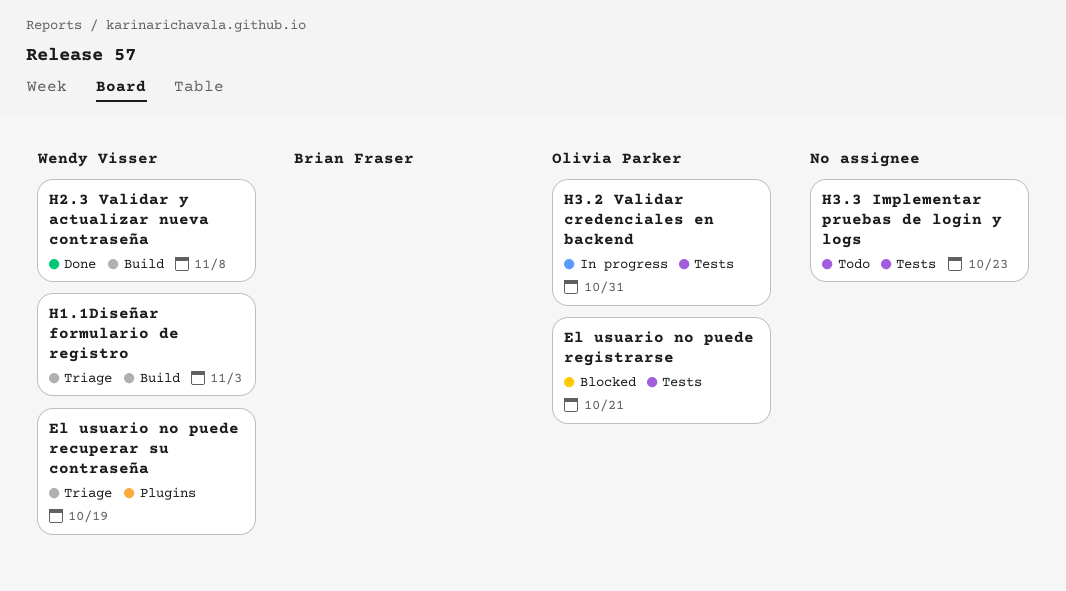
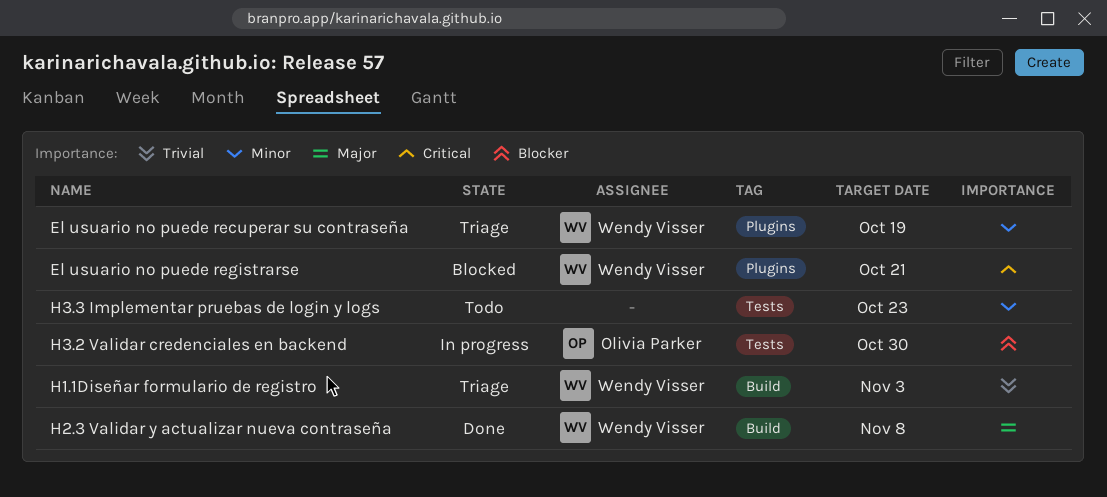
El usuario no puede registrarse, owner: Olivia Parker -> Wendy Visser
El usuario no puede registrarse, label: Tests -> Plugins
H3.2 Validar credenciales en backend, due: Oct 31 -> Oct 30

